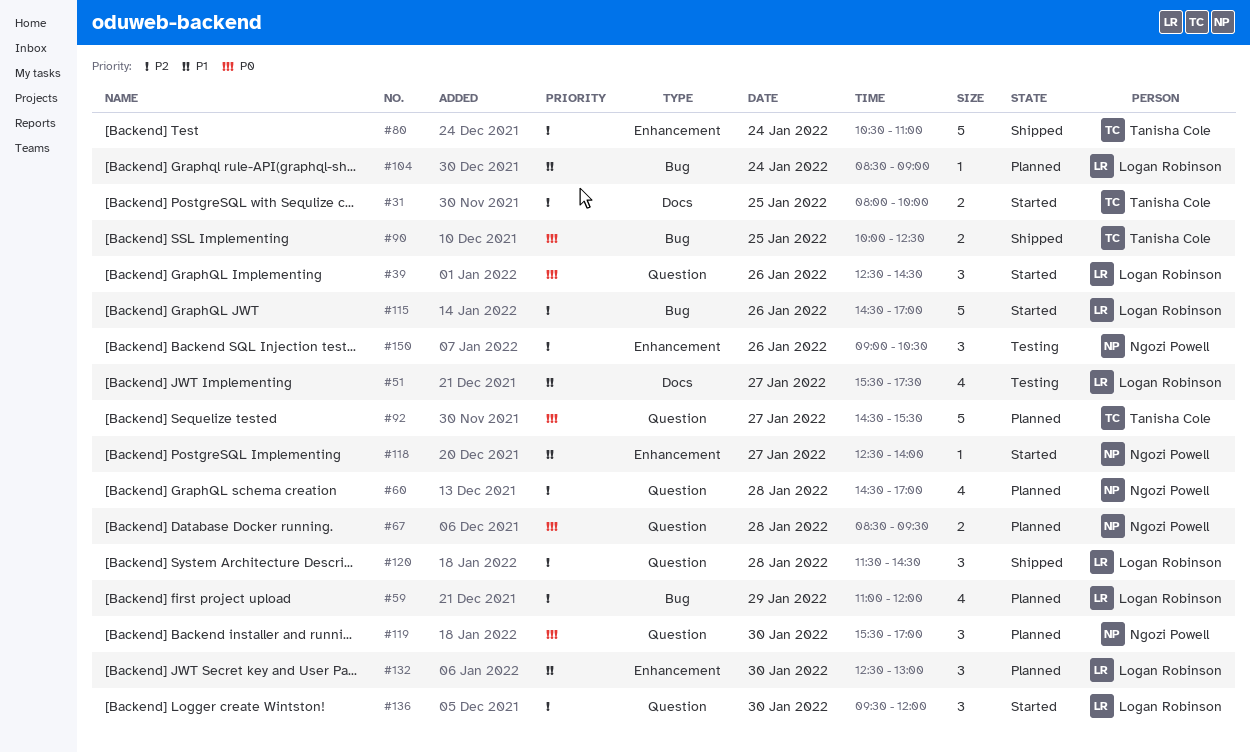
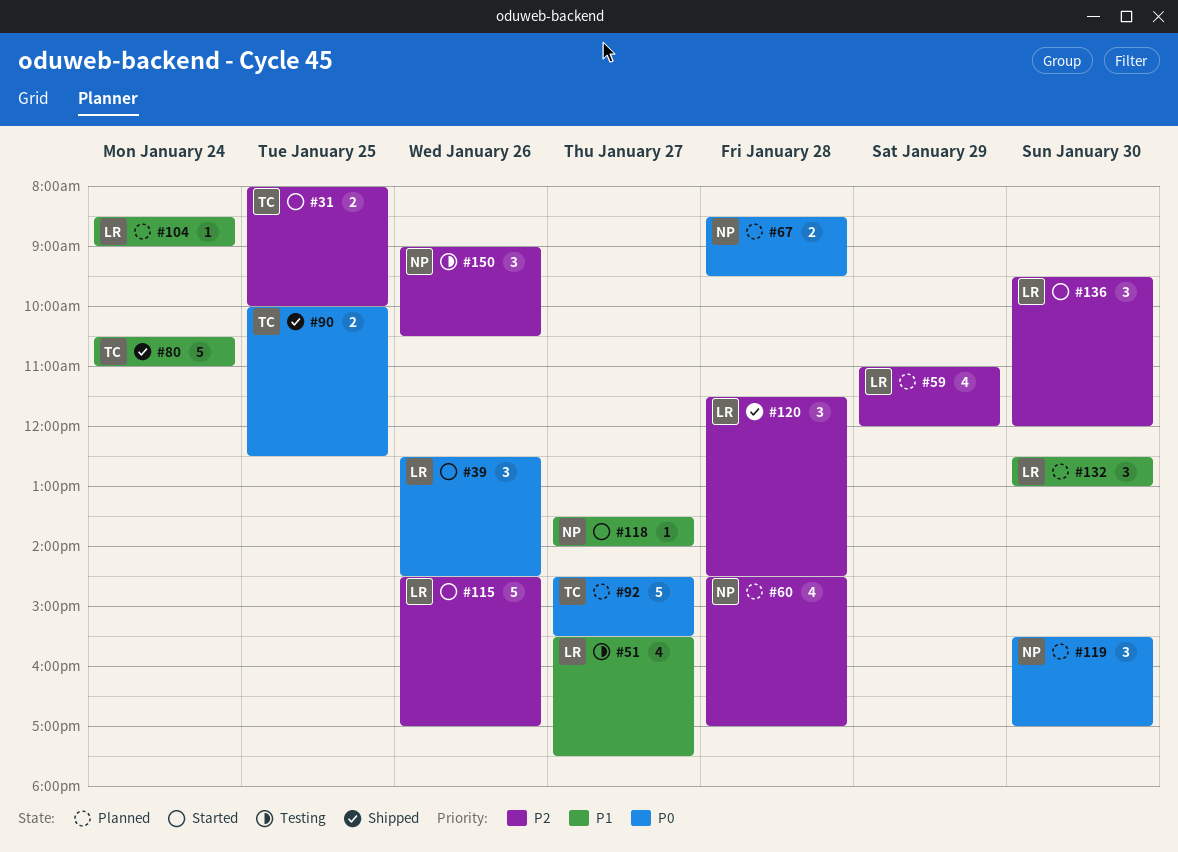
#80, priority: P2 -> P1
#118, begins: 12:30 -> 13:30

